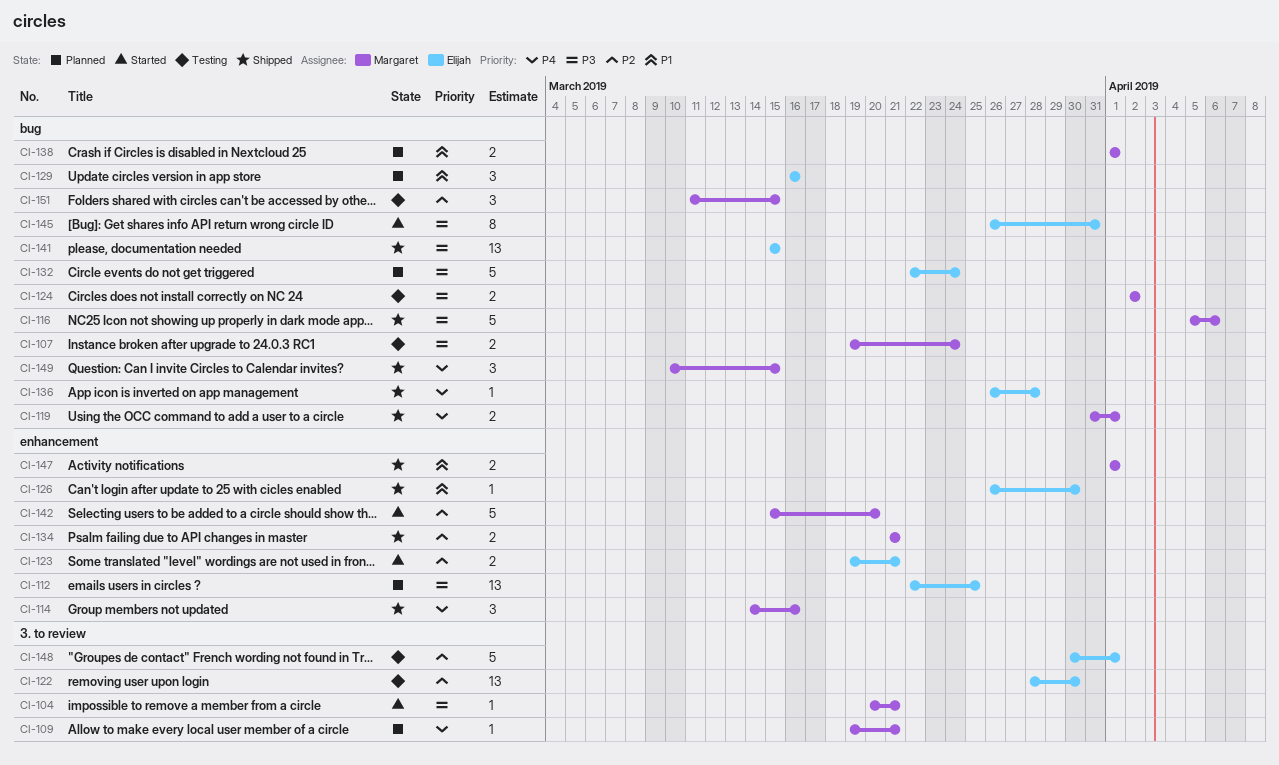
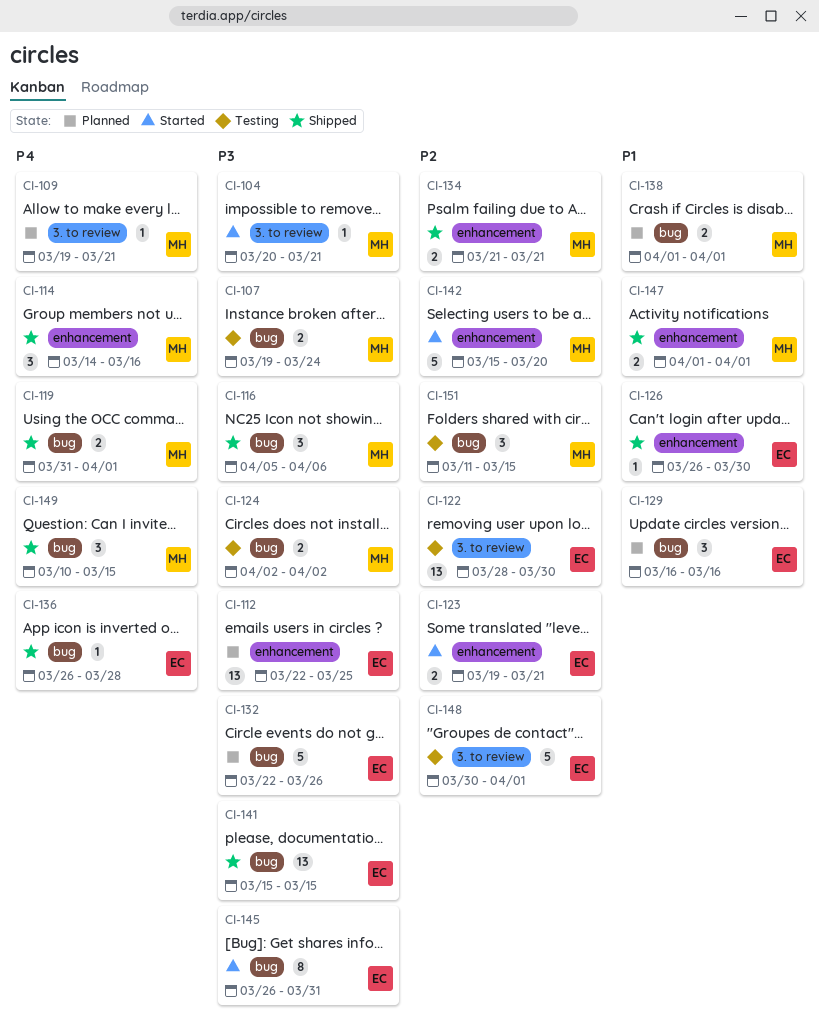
CI-116, estimate: 5 -> 3
CI-132, due: Mar 24 -> Mar 26

